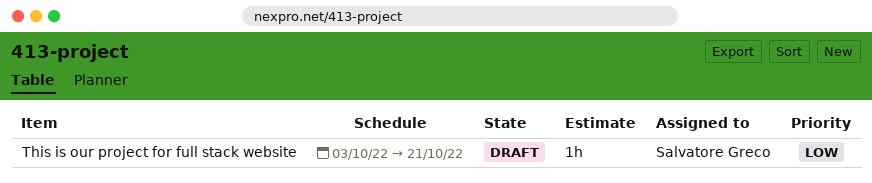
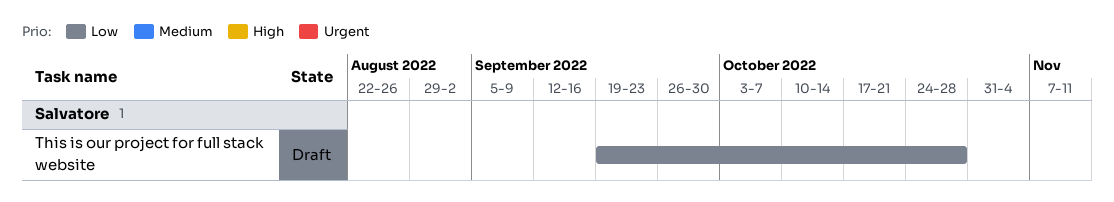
This is our project for full stack website, start: Oct 3 -> Sep 19
This is our project for full stack website, due: Oct 21 -> Oct 28

